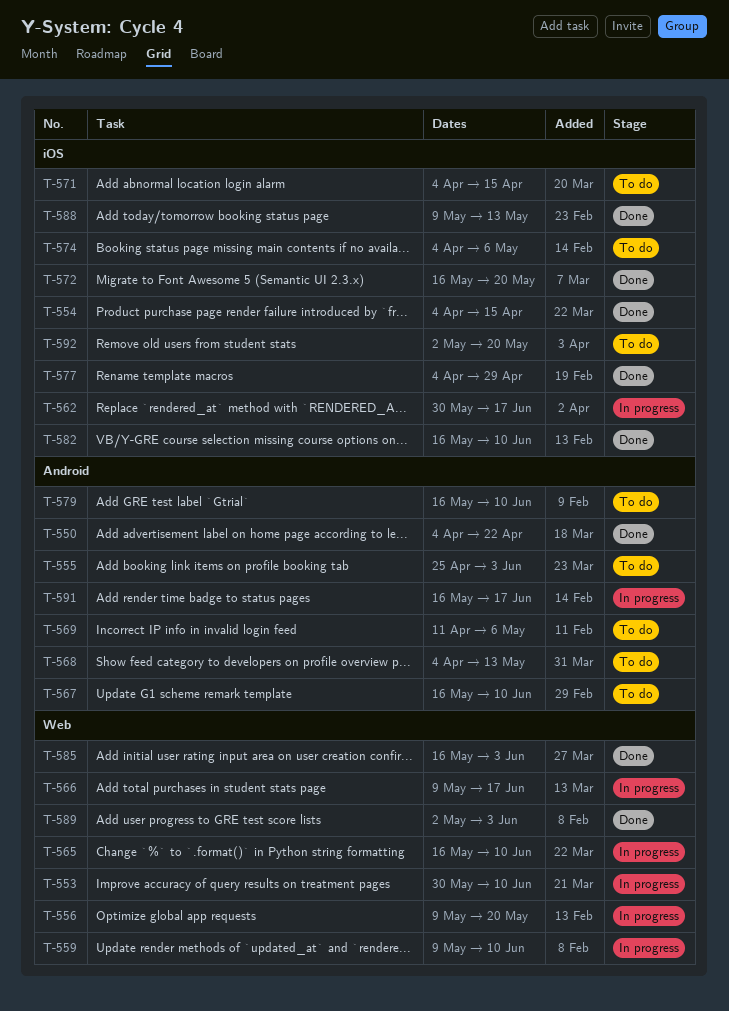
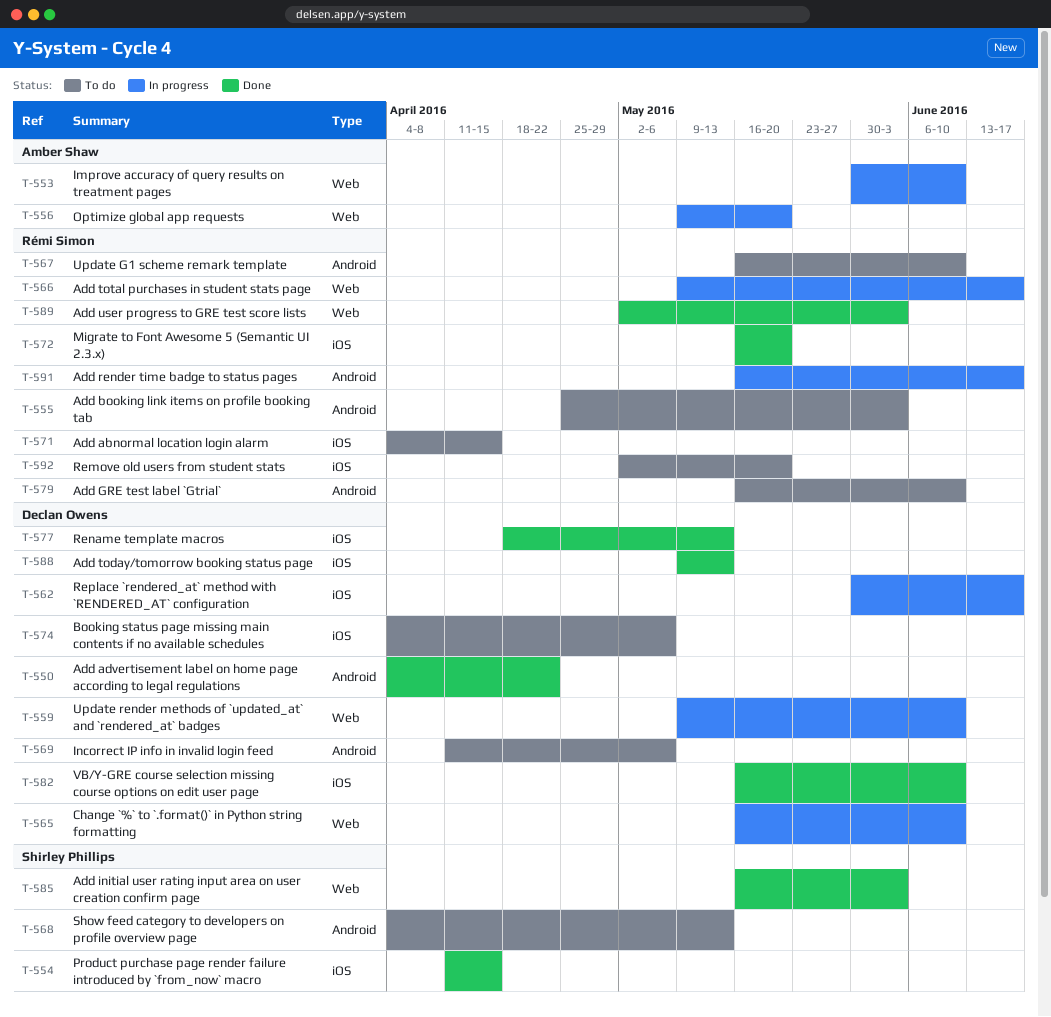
T-554, start: Apr 4 -> Apr 11
T-577, start: Apr 4 -> Apr 18
T-577, due: Apr 29 -> May 13

